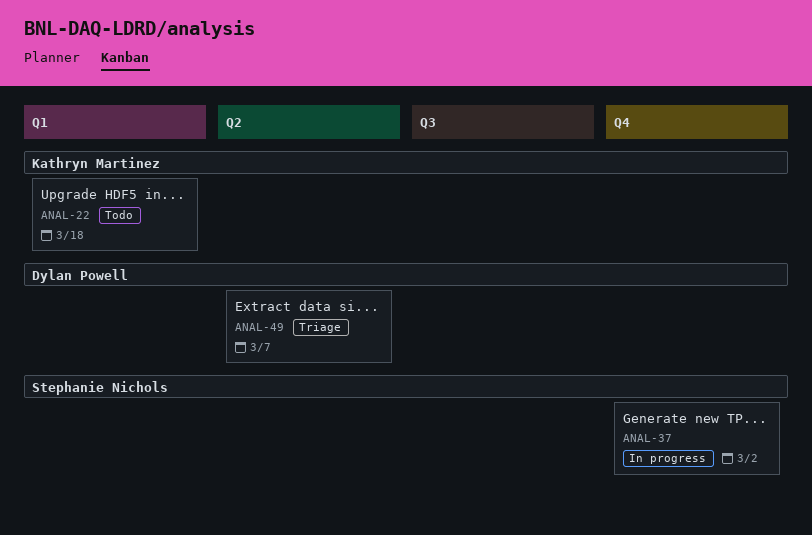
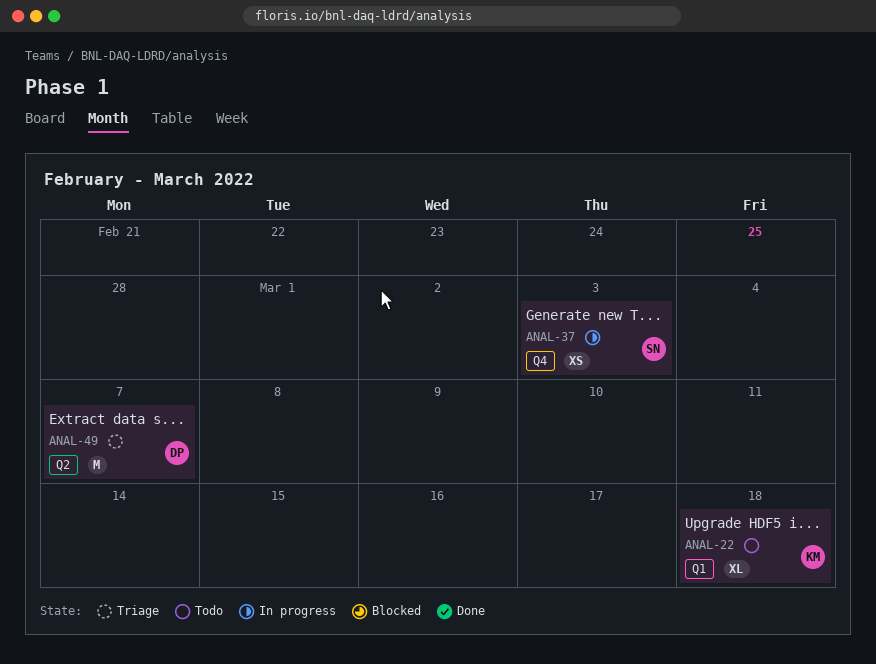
ANAL-37, due: Mar 2 -> Mar 3

